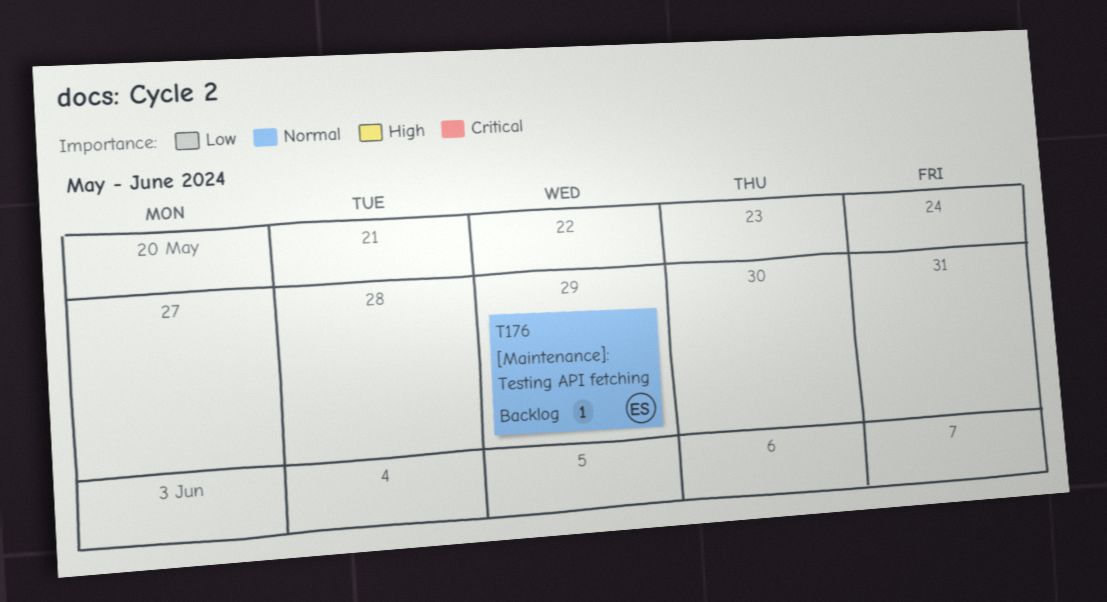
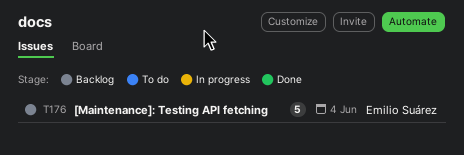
T176, estimate: 1 -> 5
T176, due: May 29 -> Jun 4

